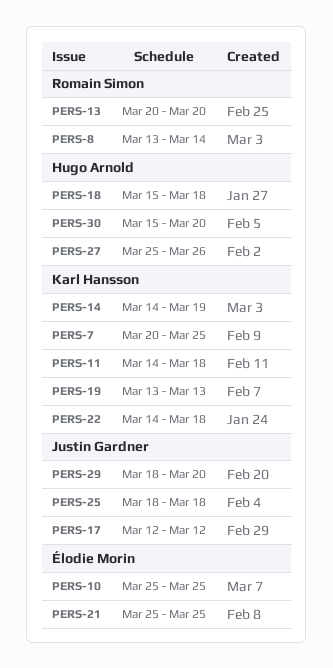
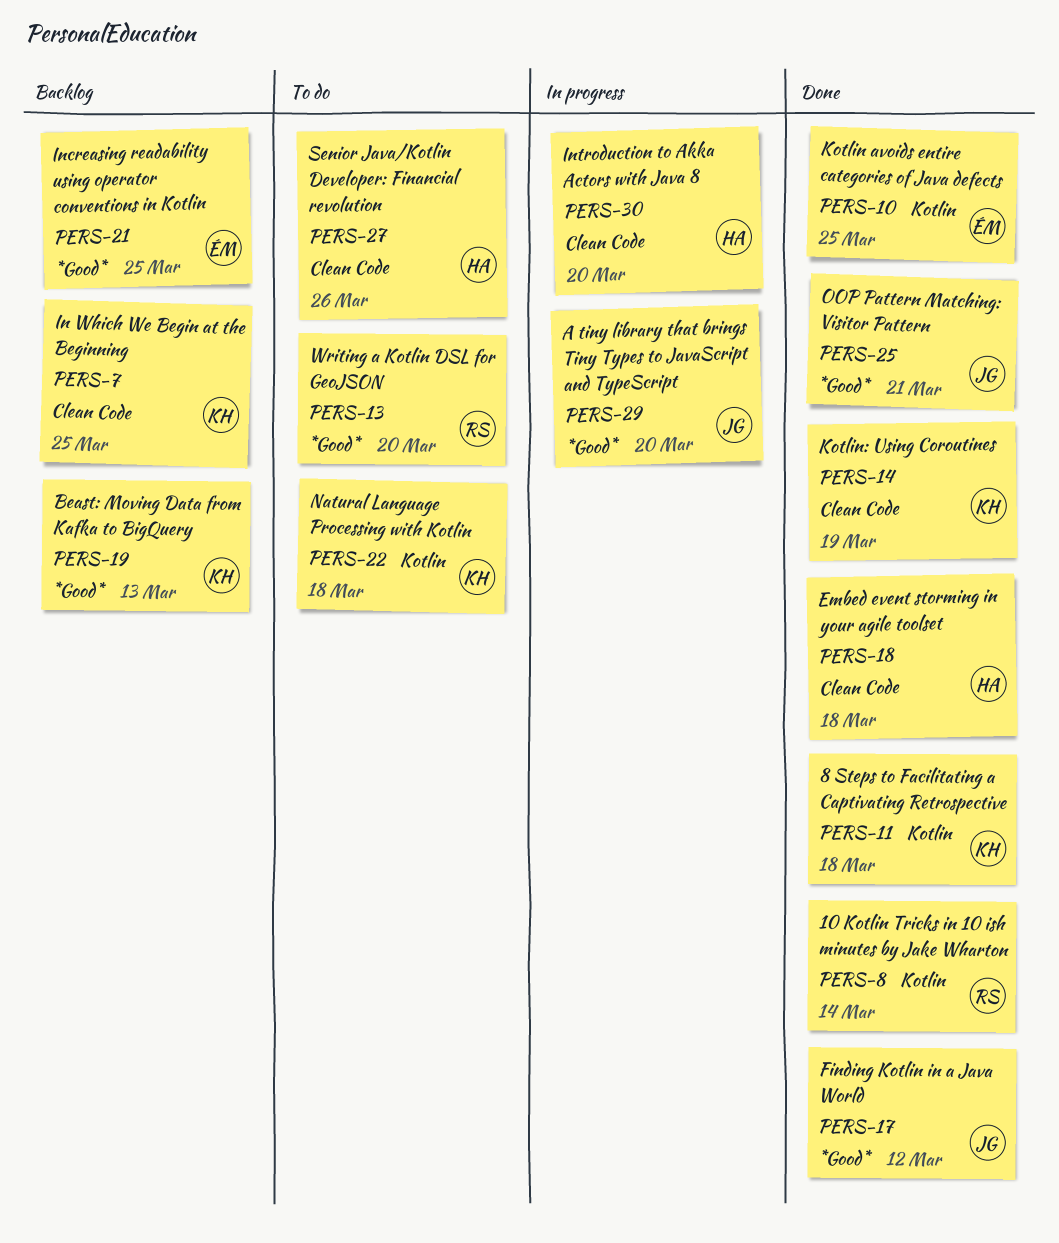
PERS-25, due: Mar 18 -> Mar 21

